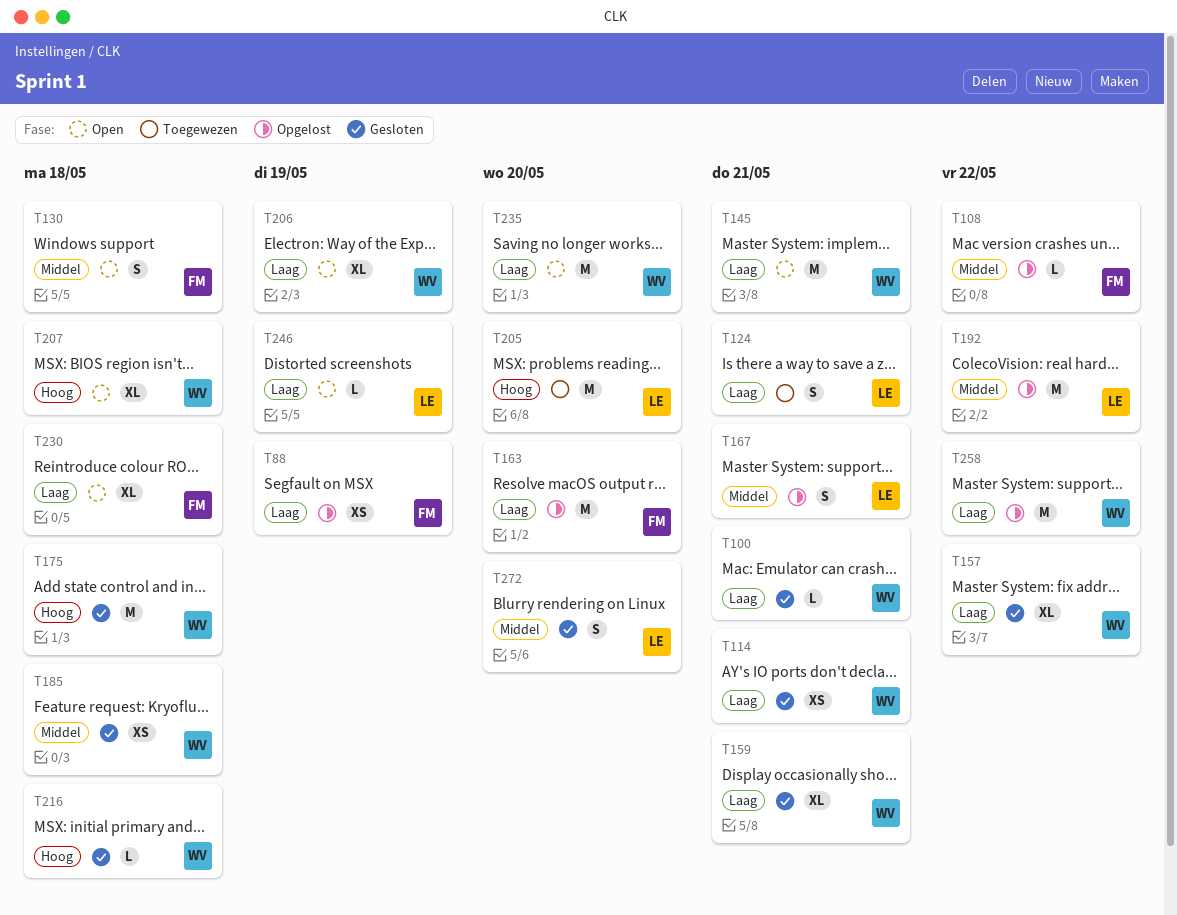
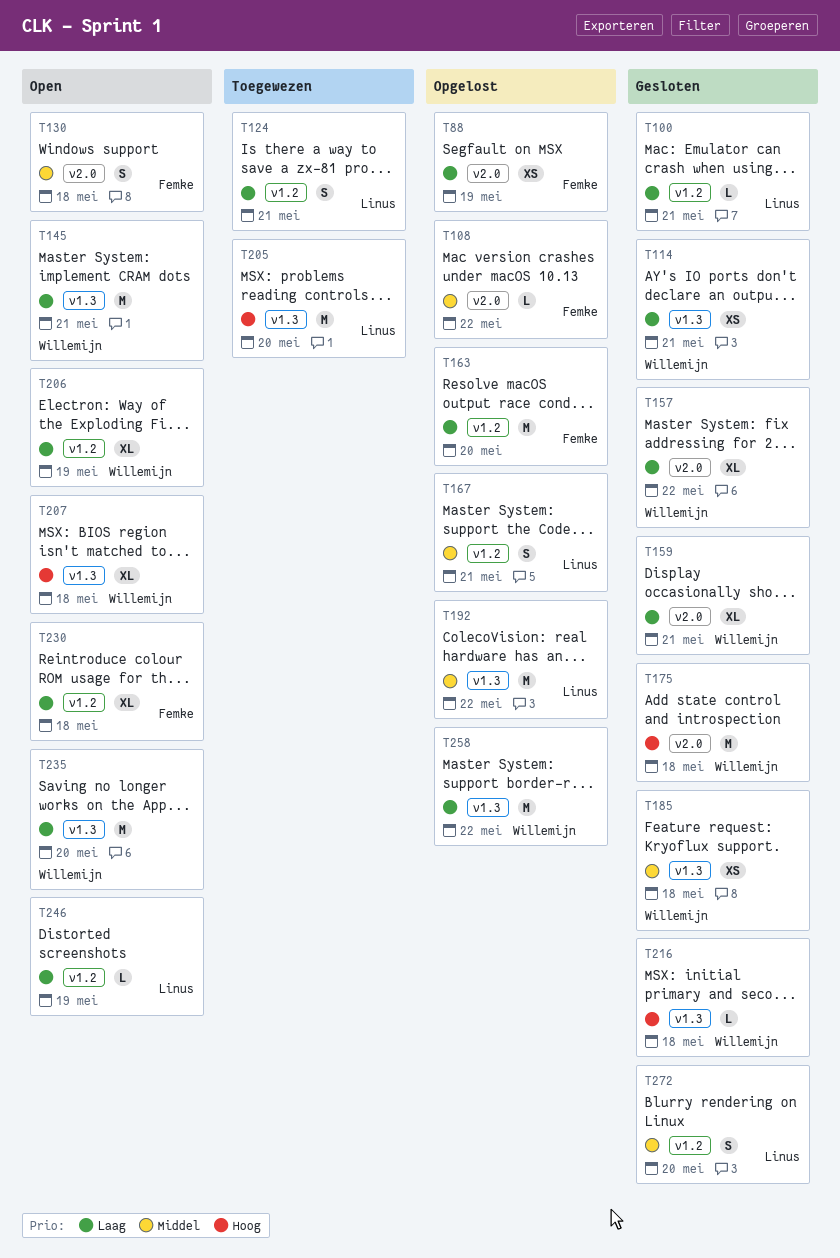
T100, owner: Willemijn -> Linus

